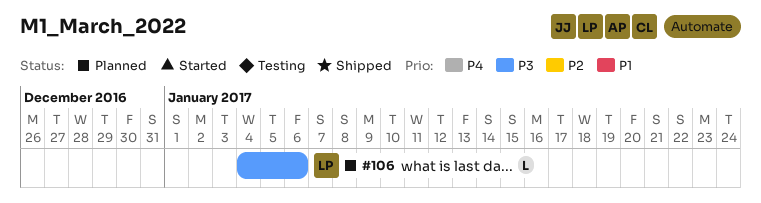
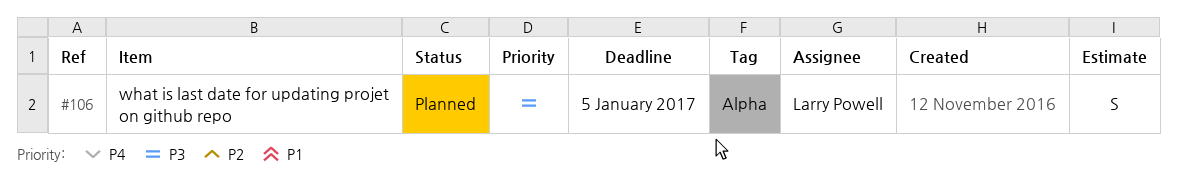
#106, estimate: L -> S
#106, due: Jan 6 -> Jan 5

